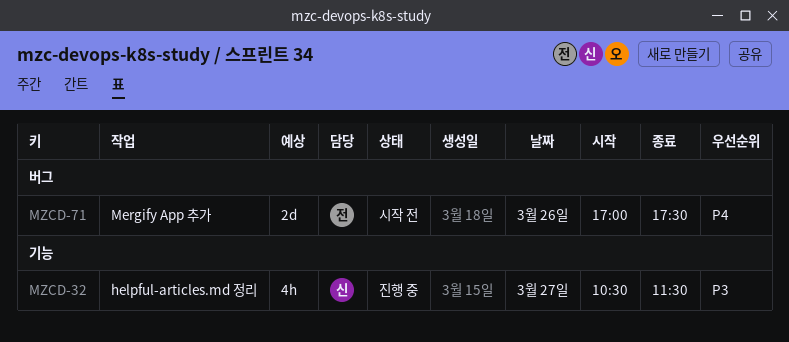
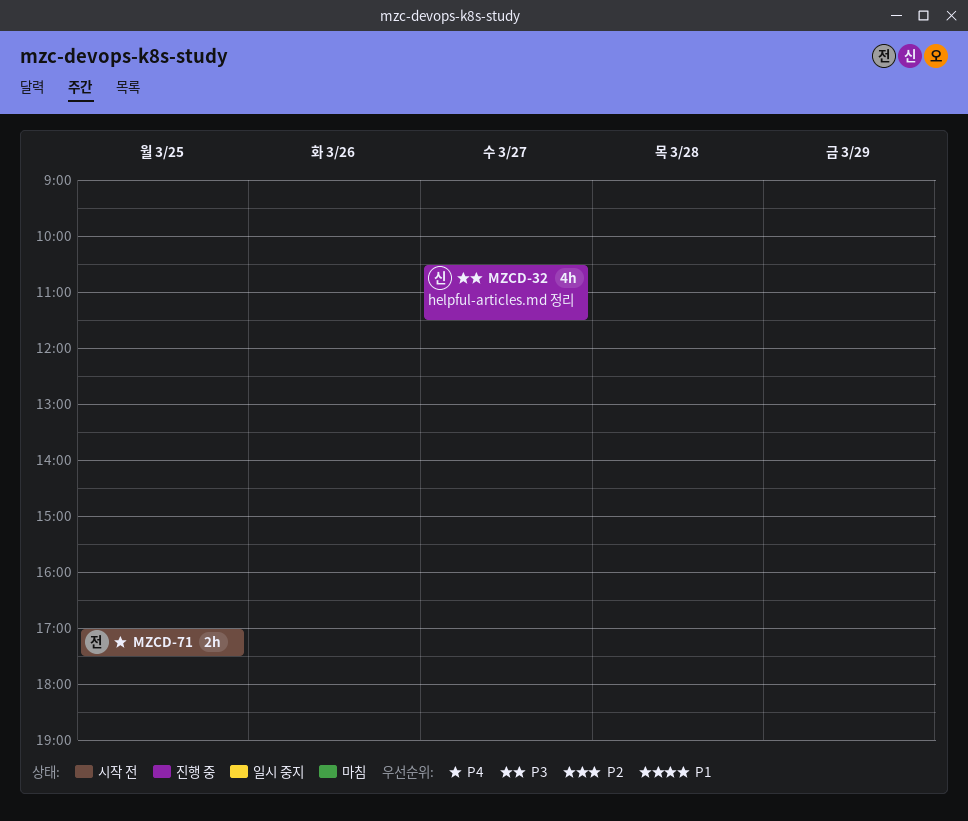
MZCD-71, estimate: 2d -> 2h
MZCD-71, day: Mar 26 -> Mar 25

